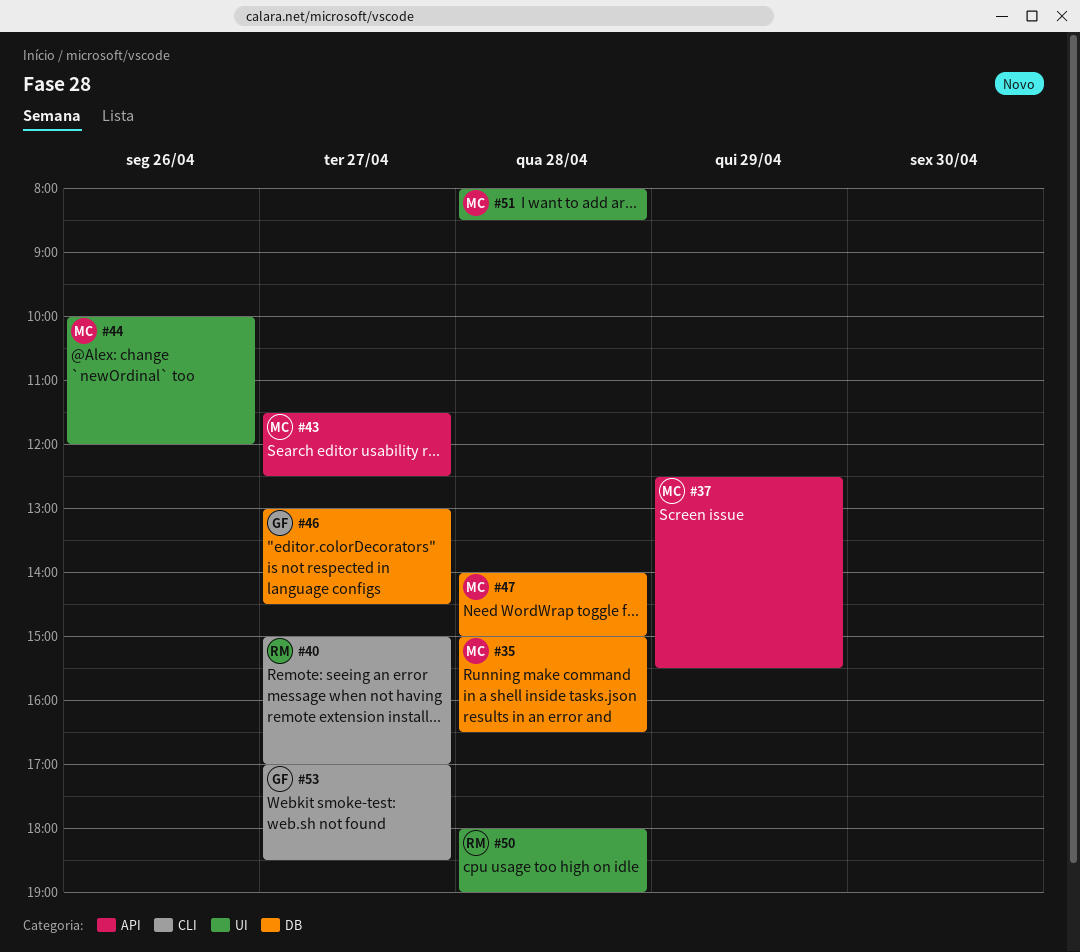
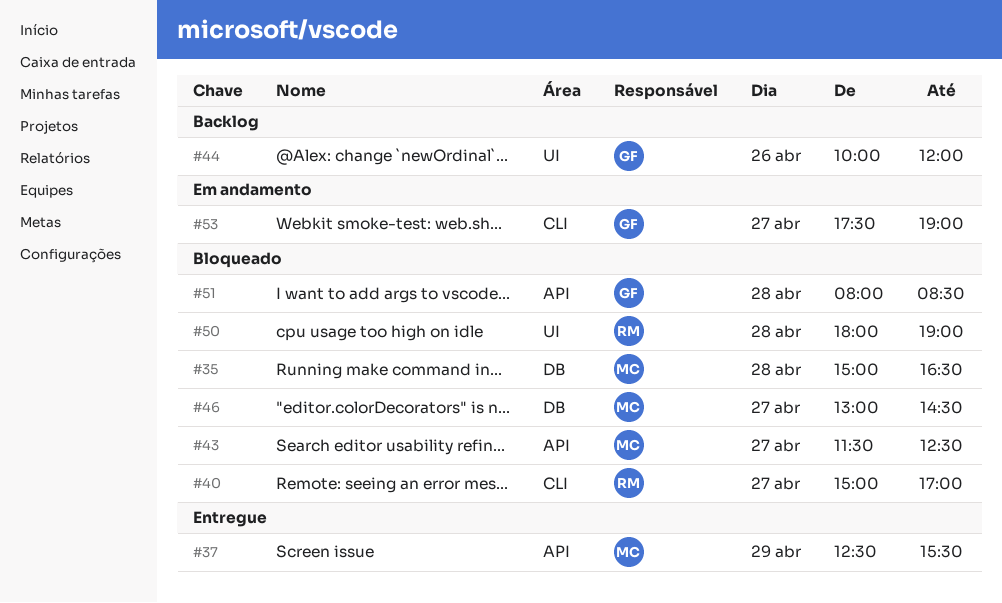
#44, owner: MC -> GF
#46, owner: GF -> MC
#47: present -> none
#51, owner: MC -> GF
#51, label: UI -> API
#53, begins: 17:00 -> 17:30
#53, ends: 18:30 -> 19:00

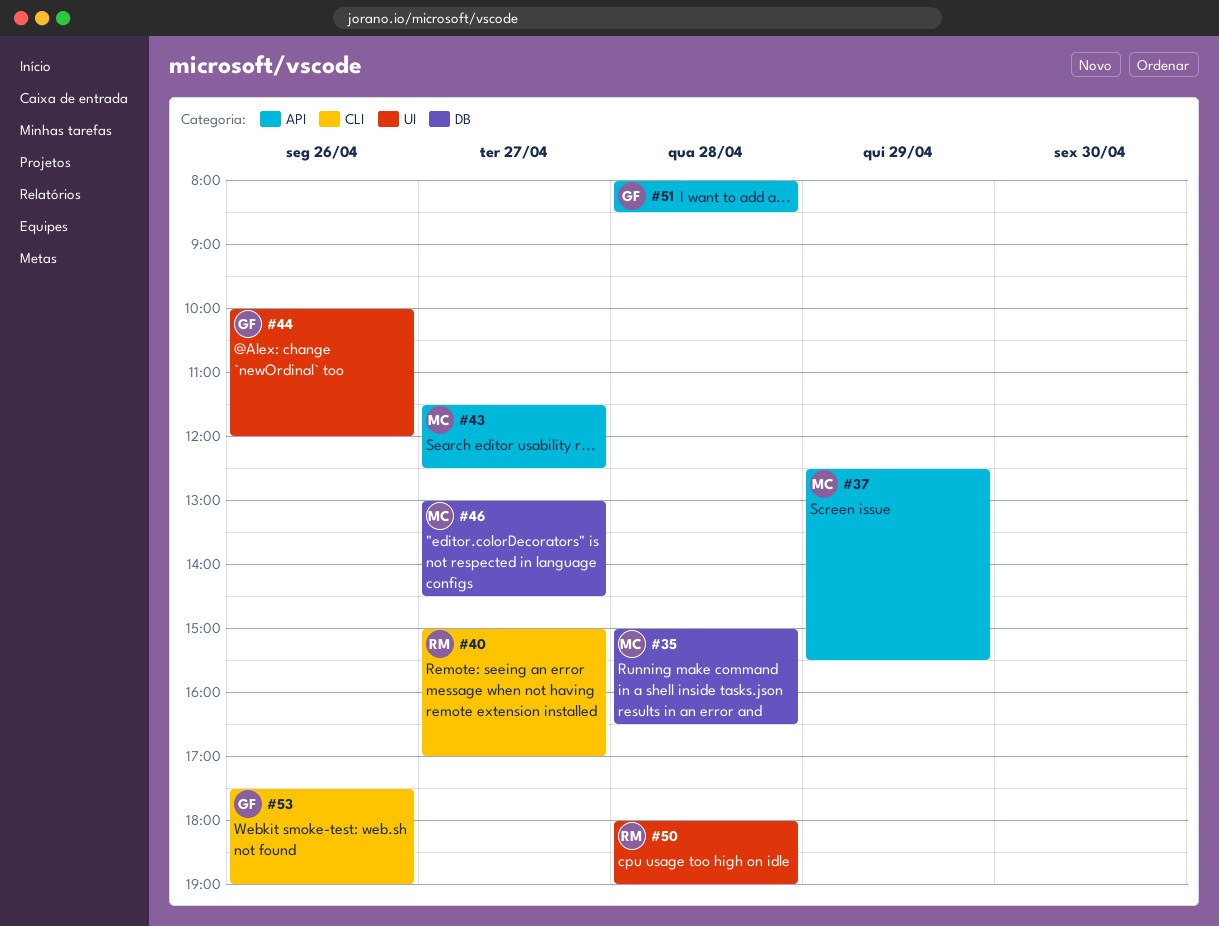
#53, day: Apr 27 -> Apr 26

